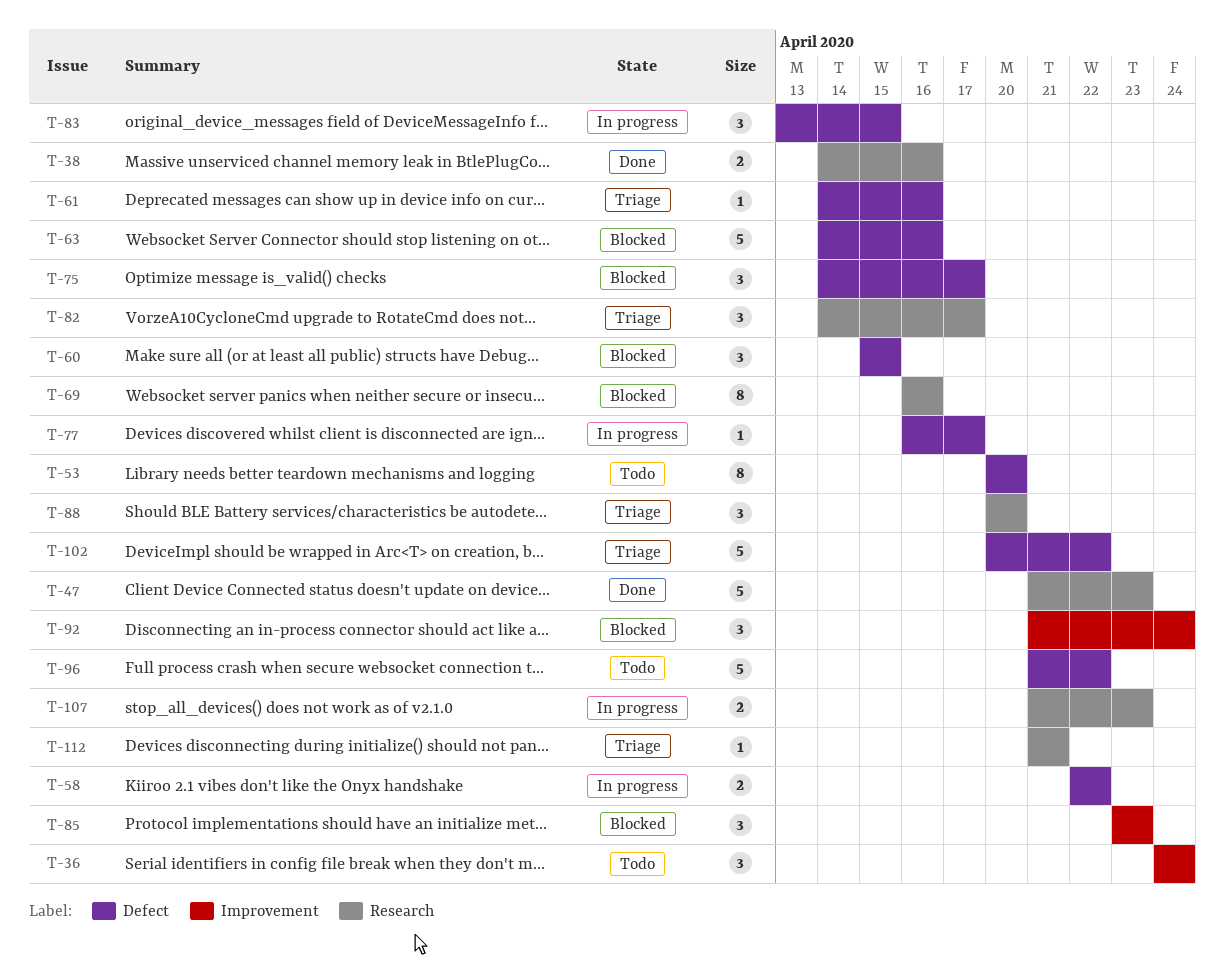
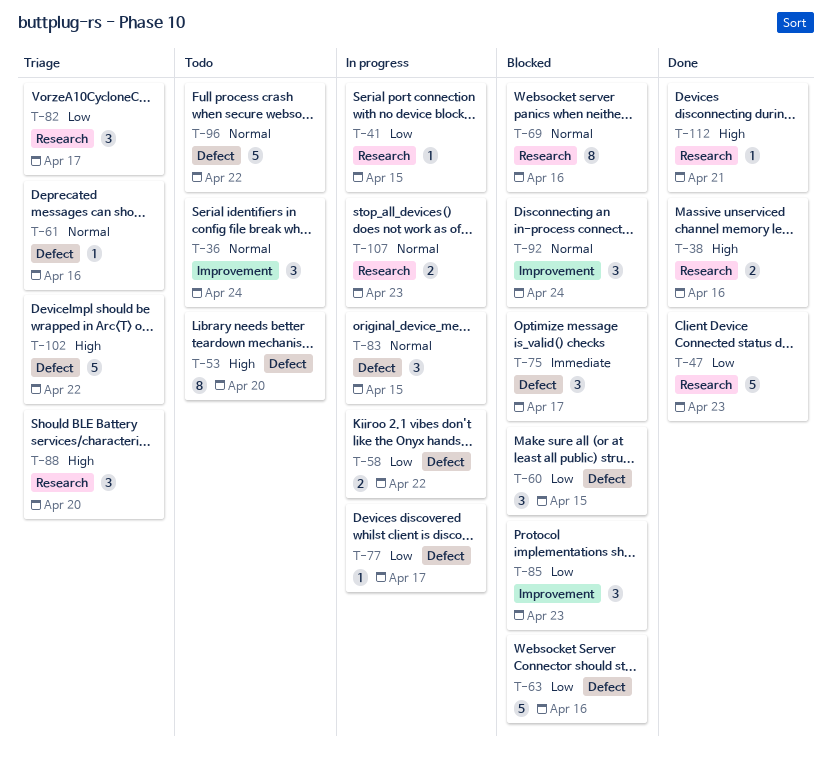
T-41: none -> present
T-112, status: Triage -> Done

